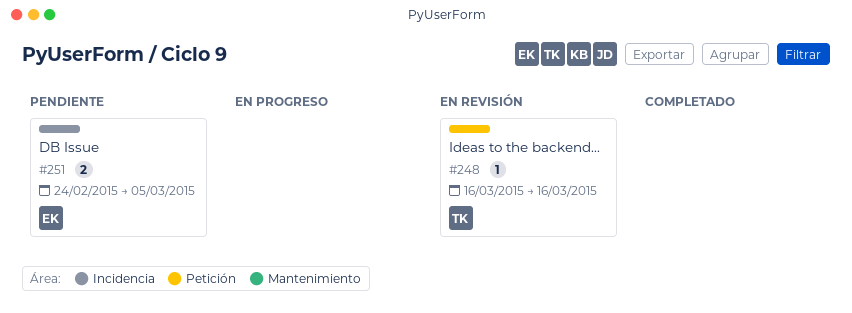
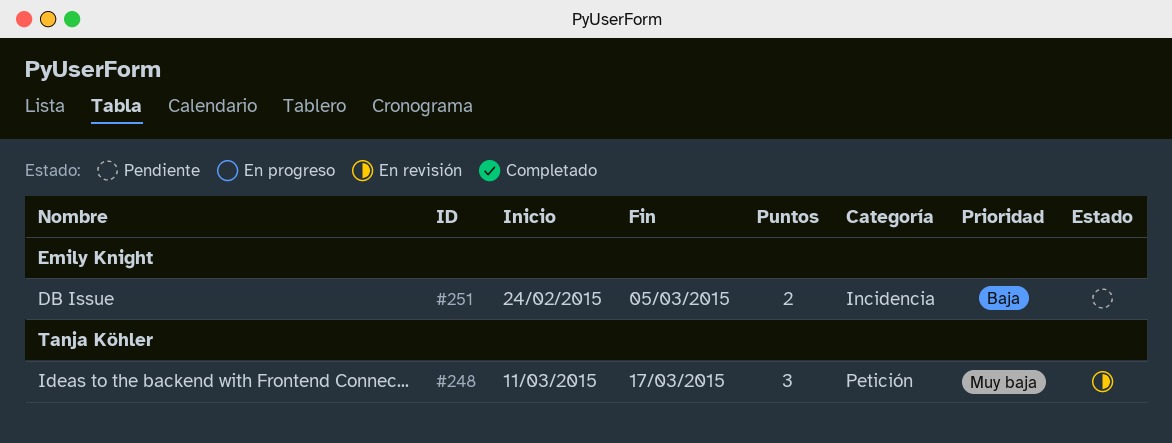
#248, estimate: 1 -> 3
#248, start: Mar 16 -> Mar 11
#248, due: Mar 16 -> Mar 17

